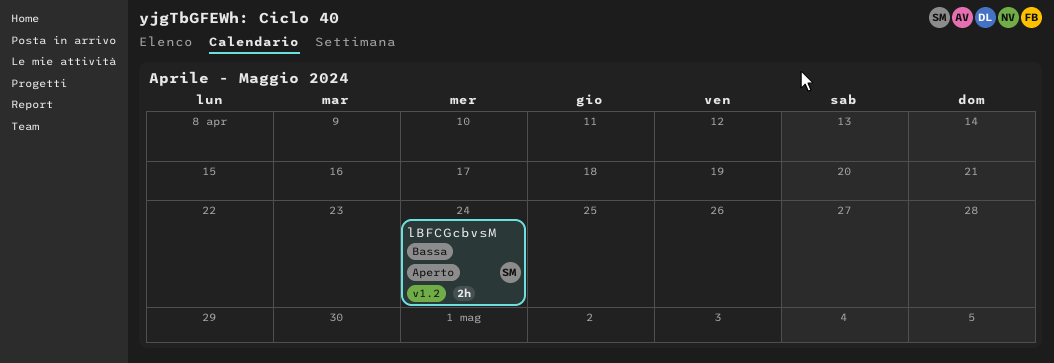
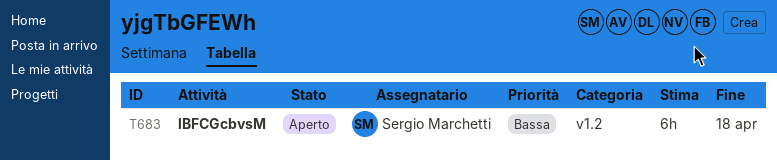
lBFCGcbvsM, estimate: 2h -> 6h
lBFCGcbvsM, due: Apr 24 -> Apr 18

